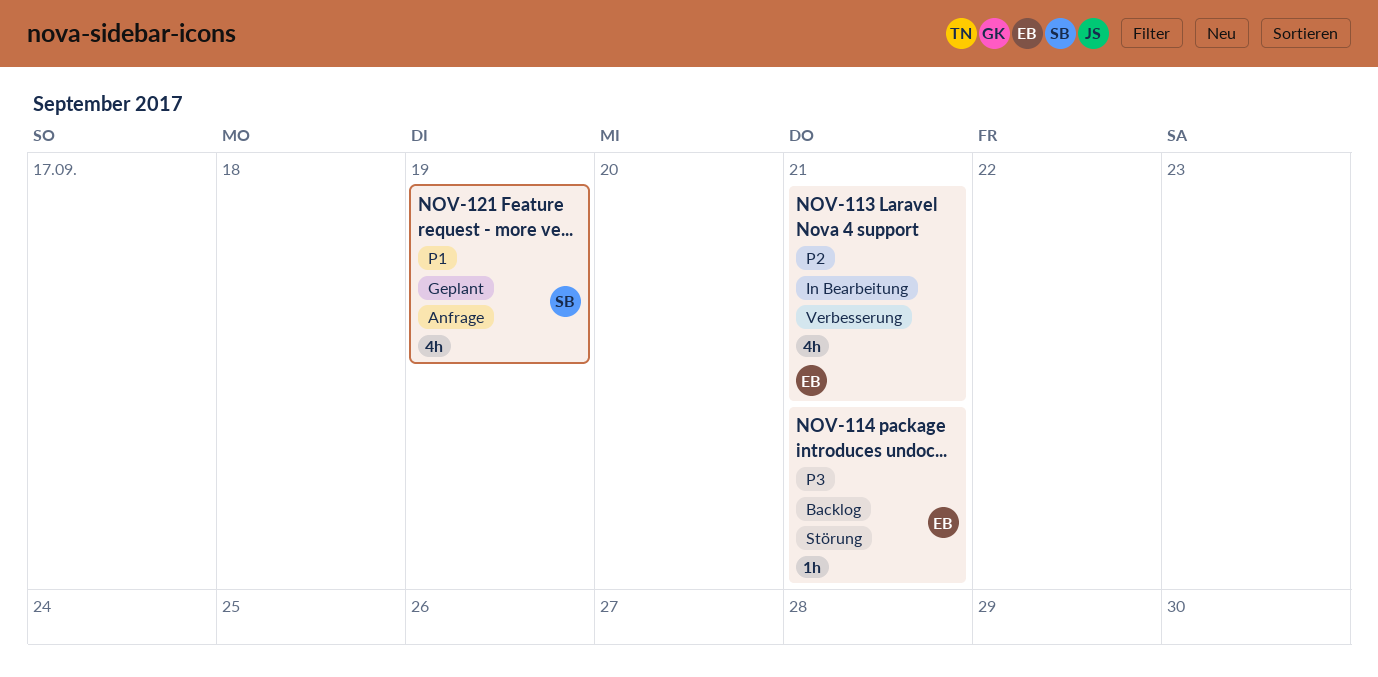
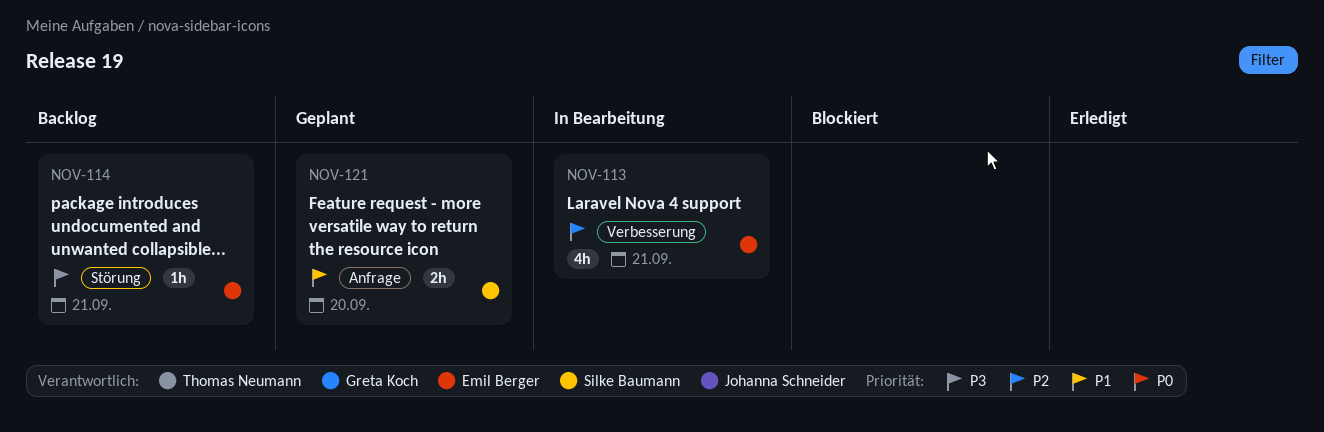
NOV-121, estimate: 4h -> 2h
NOV-121, due: Sep 19 -> Sep 20

